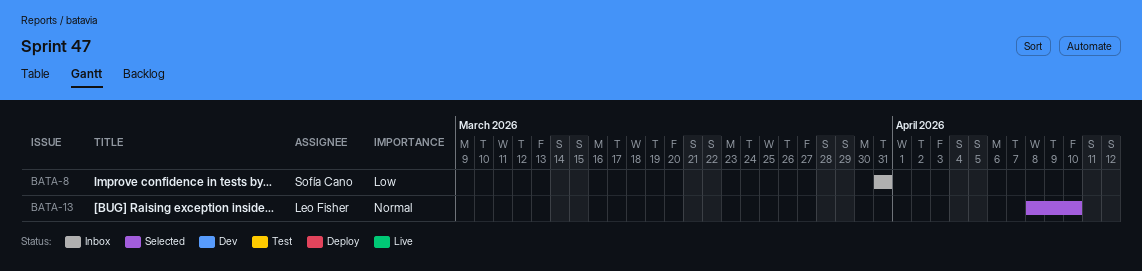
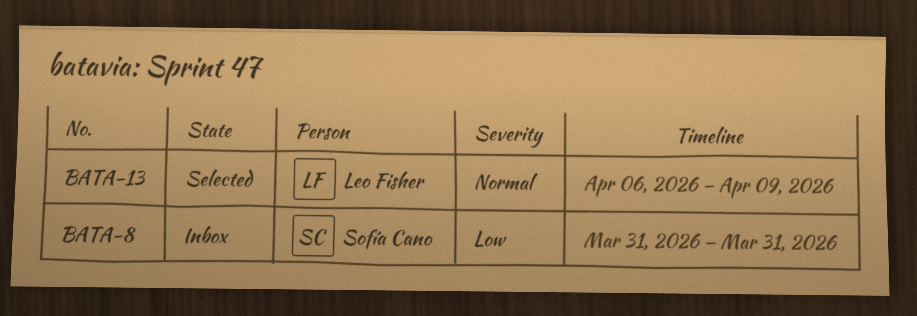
BATA-13, start: Apr 8 -> Apr 6
BATA-13, due: Apr 10 -> Apr 9

